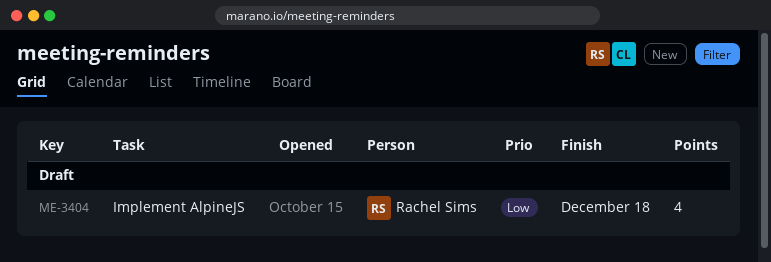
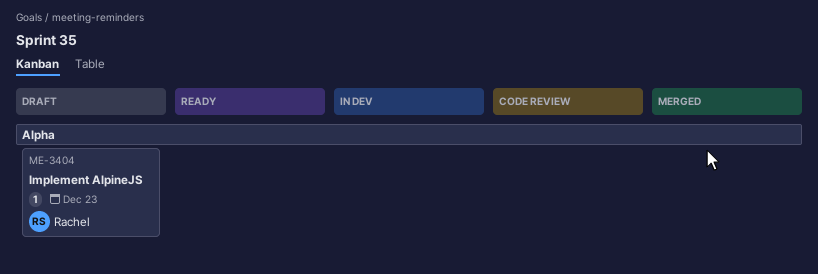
ME-3404, estimate: 4 -> 1
ME-3404, due: Dec 18 -> Dec 23

